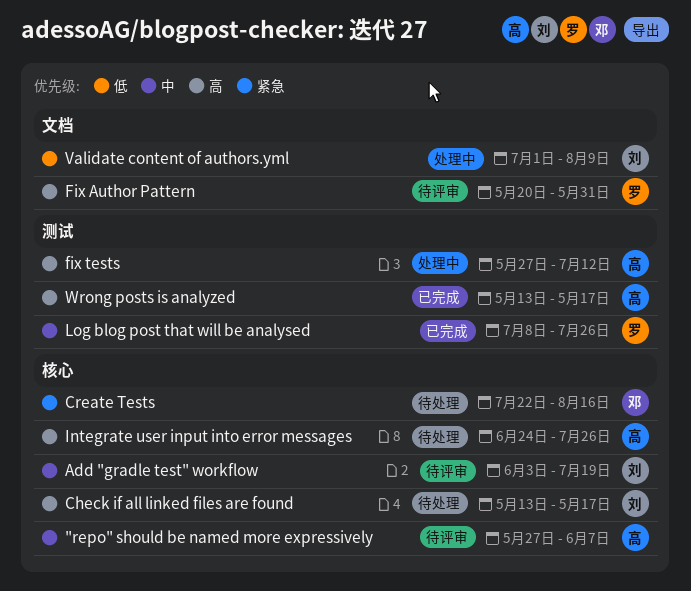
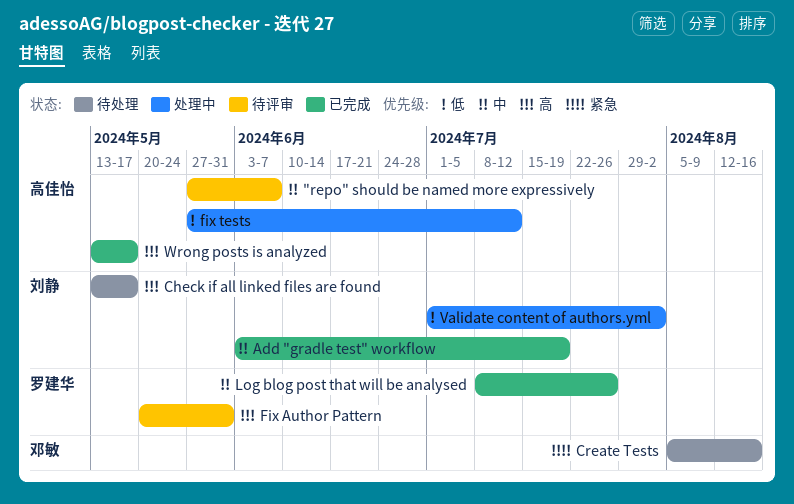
Add "gradle test" workflow, status: 待评审 -> 已完成
Create Tests, start: Jul 22 -> Aug 5
fix tests, priority: 高 -> 低
Integrate user input into error messages: present -> none
Validate content of authors.yml, due: Aug 9 -> Aug 2

